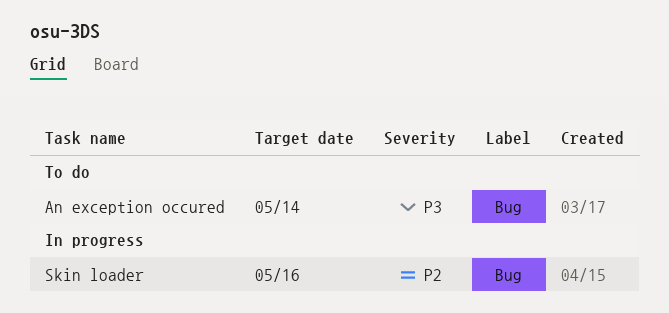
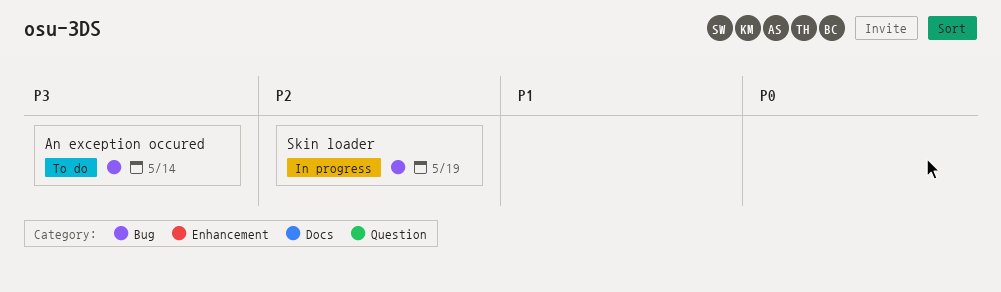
Skin loader, due: May 16 -> May 19

